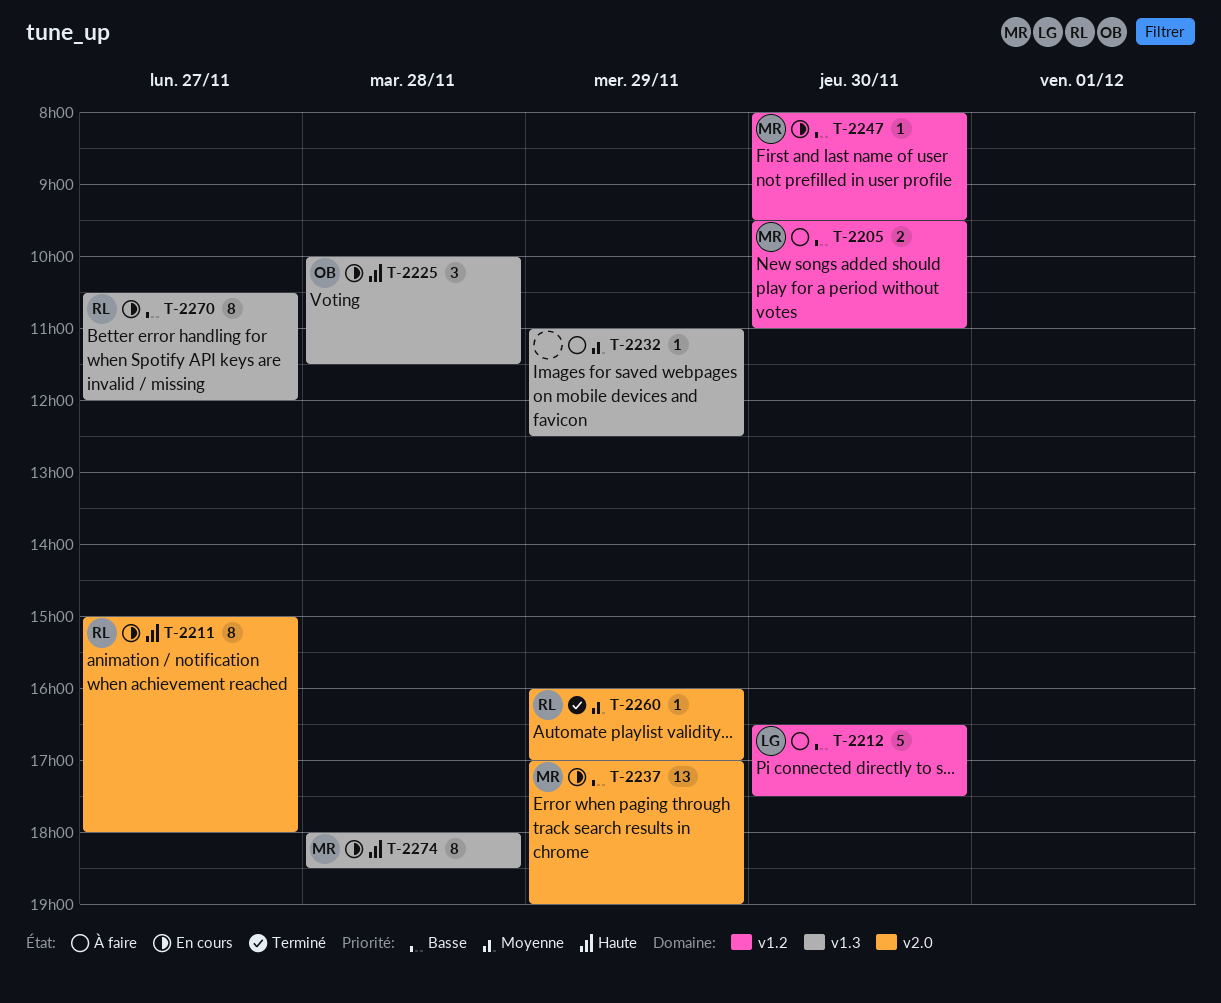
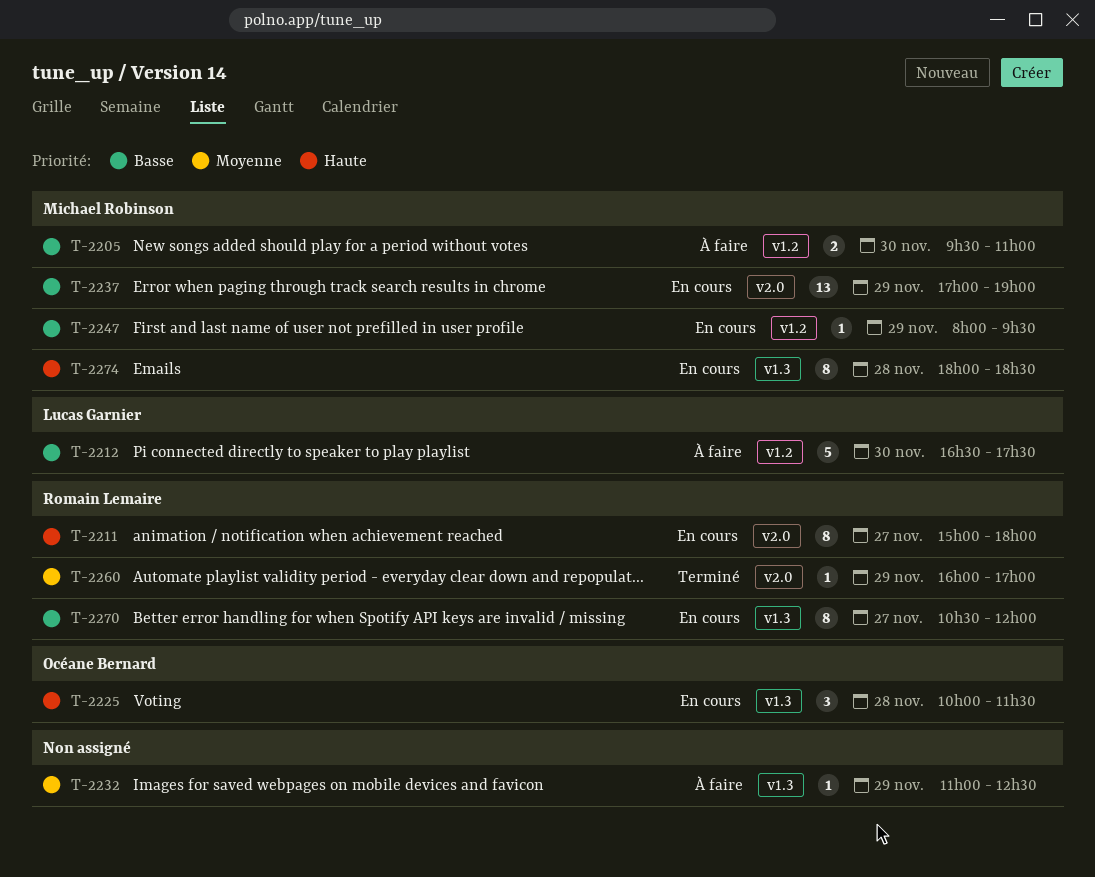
T-2247, day: Nov 30 -> Nov 29

